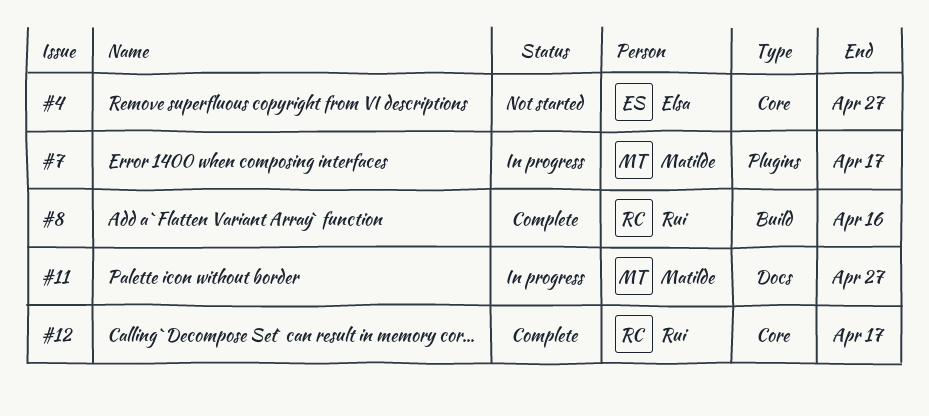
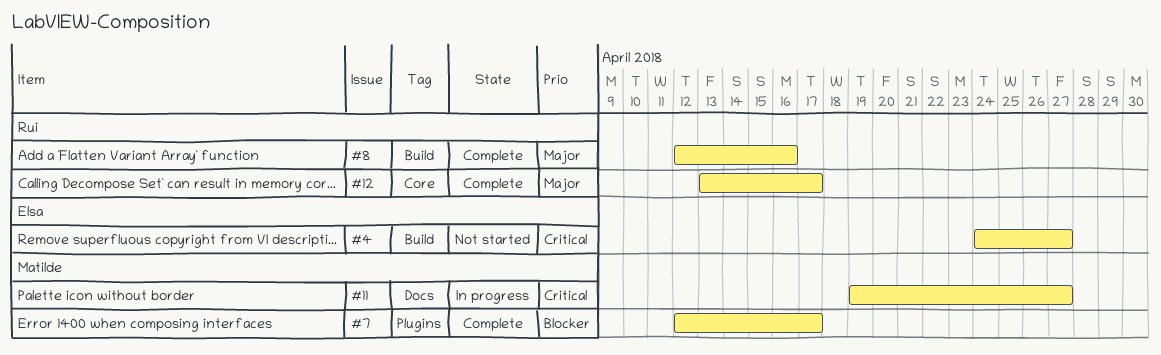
#4, label: Core -> Build
#7, status: In progress -> Complete

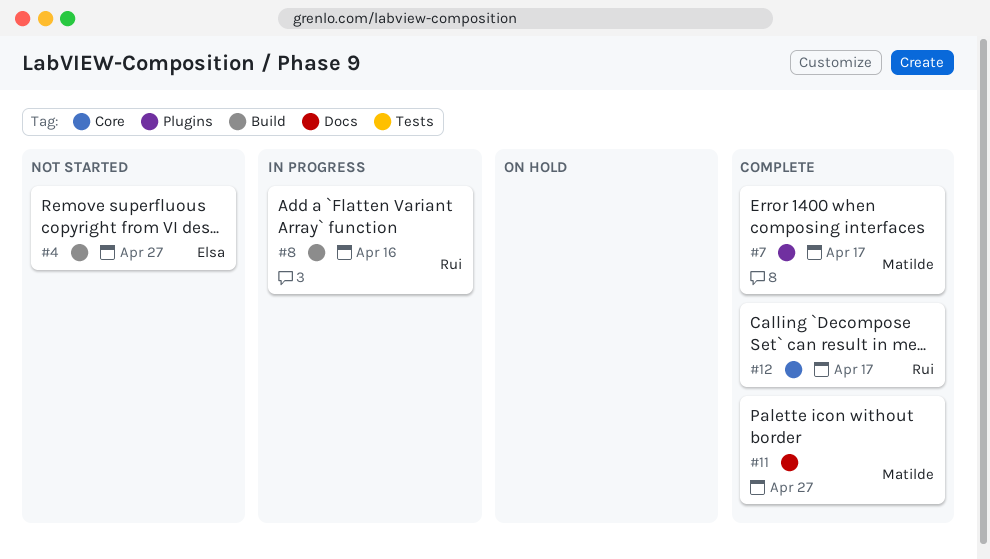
#8, status: Complete -> In progress
#11, status: In progress -> Complete

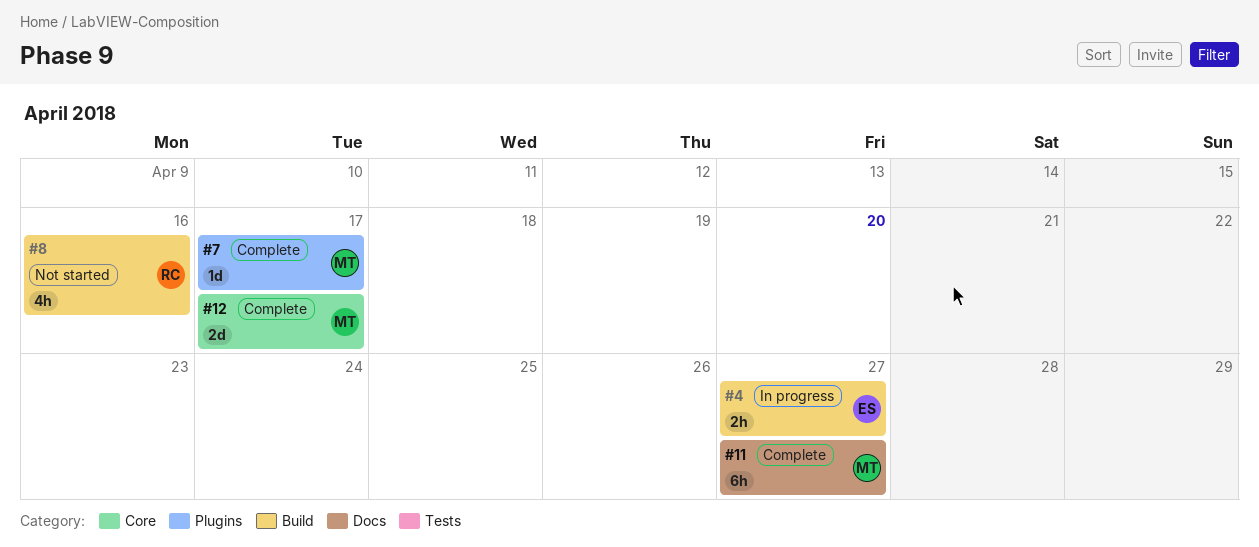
#4, status: Not started -> In progress
#8, status: In progress -> Not started
#12, owner: Rui -> Matilde

